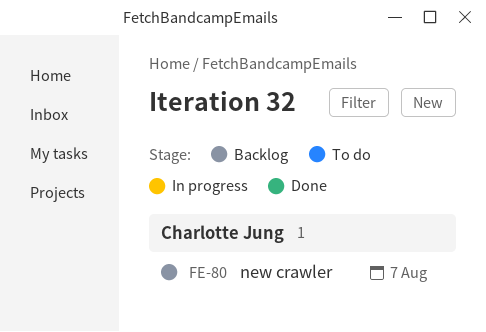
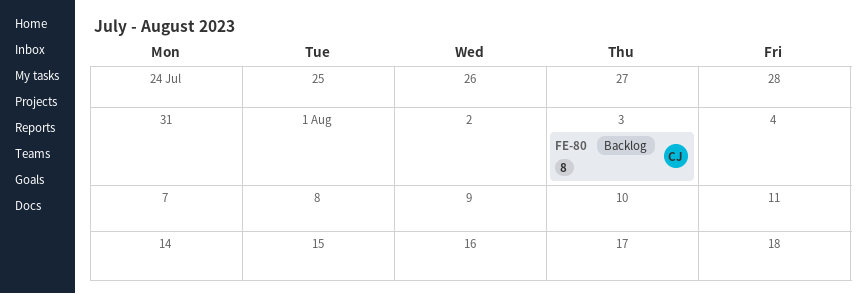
FE-80, due: Aug 7 -> Aug 3

